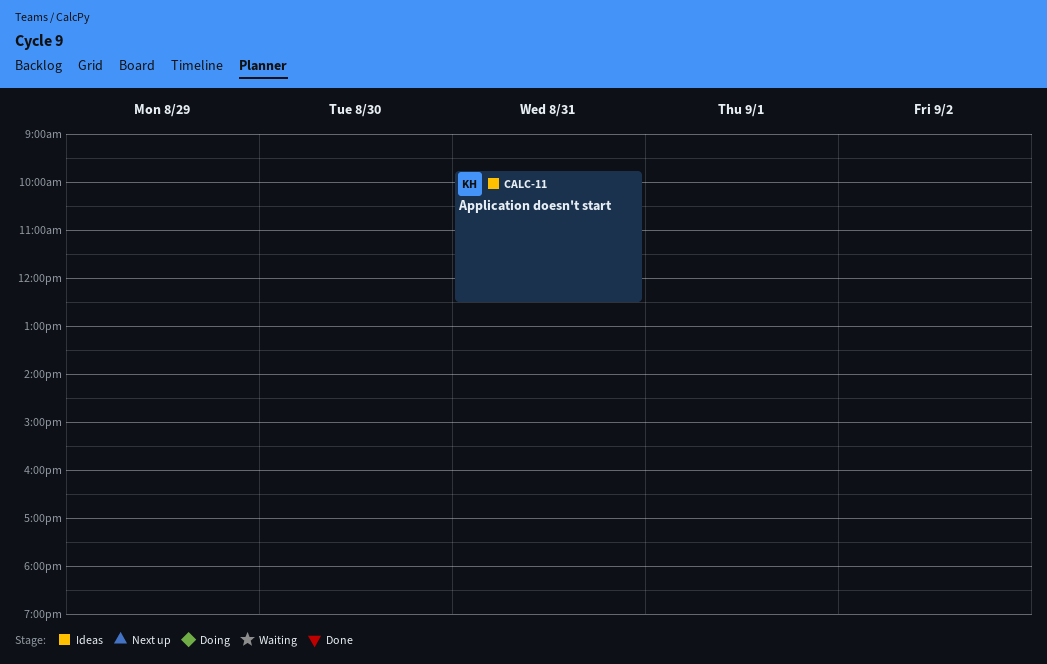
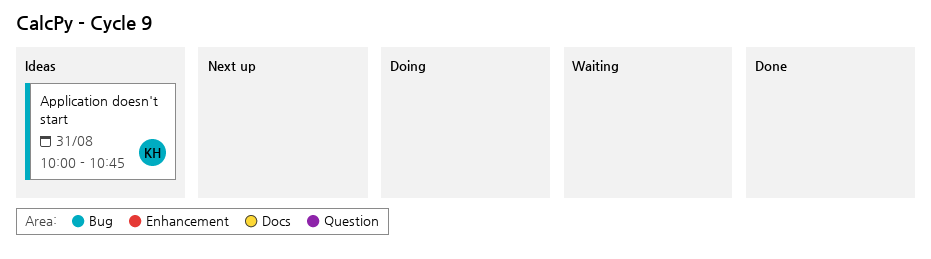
Application doesn't start, begins: 09:45 -> 10:00
Application doesn't start, ends: 12:30 -> 10:45

